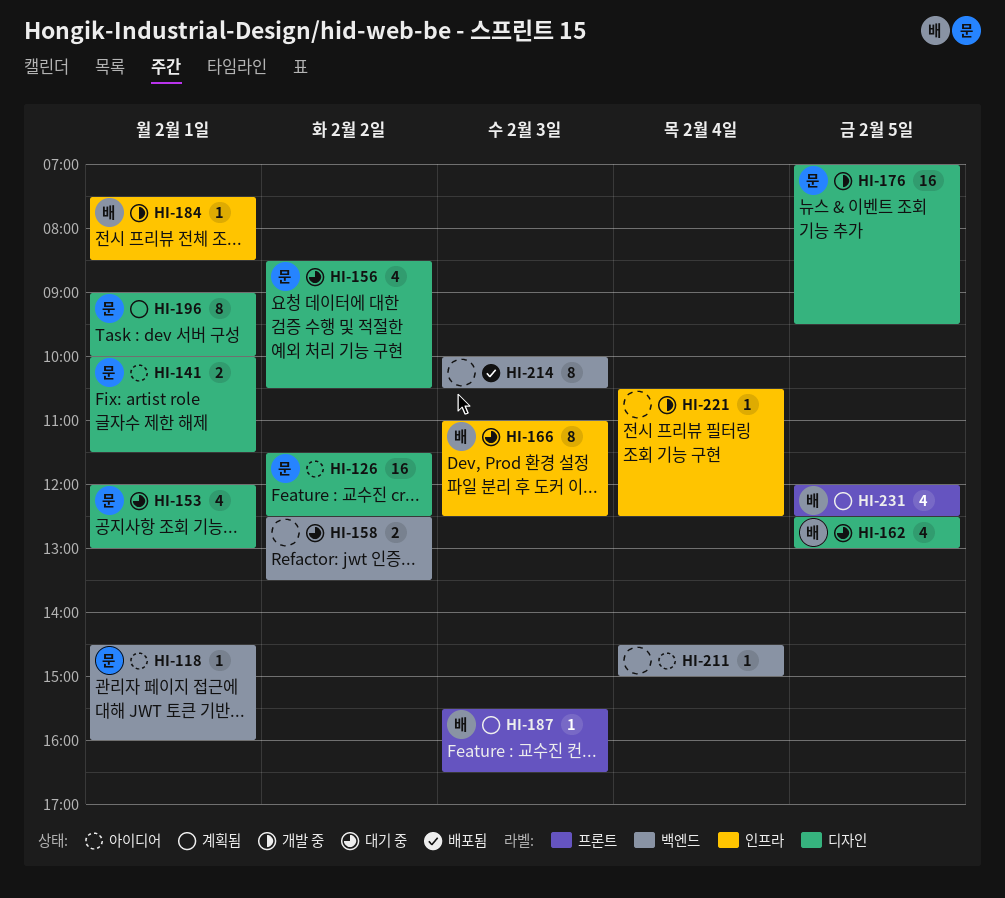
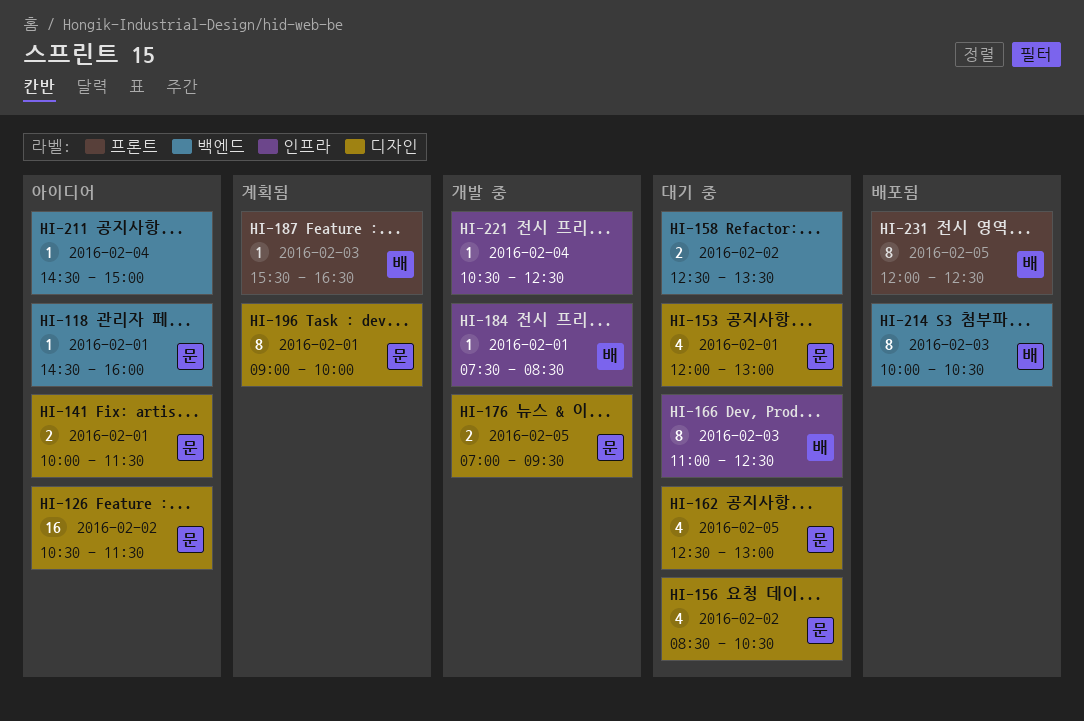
HI-126, begins: 11:30 -> 10:30
HI-126, ends: 12:30 -> 11:30
HI-162, owner: 배 -> 문
HI-176, estimate: 16 -> 2
HI-214, owner: none -> 배
HI-231, status: 계획됨 -> 배포됨
HI-231, estimate: 4 -> 8

